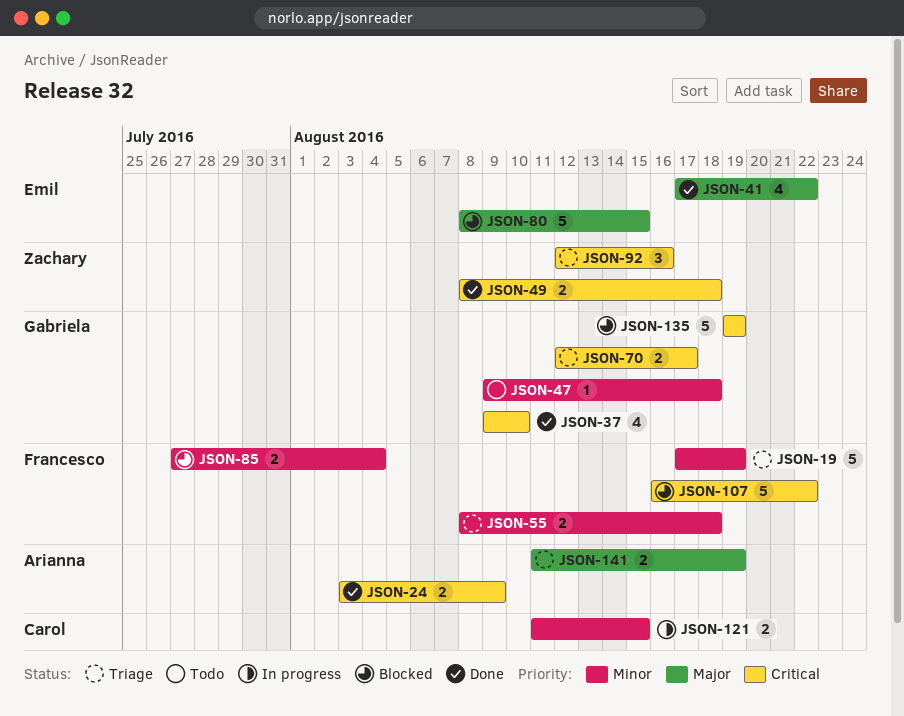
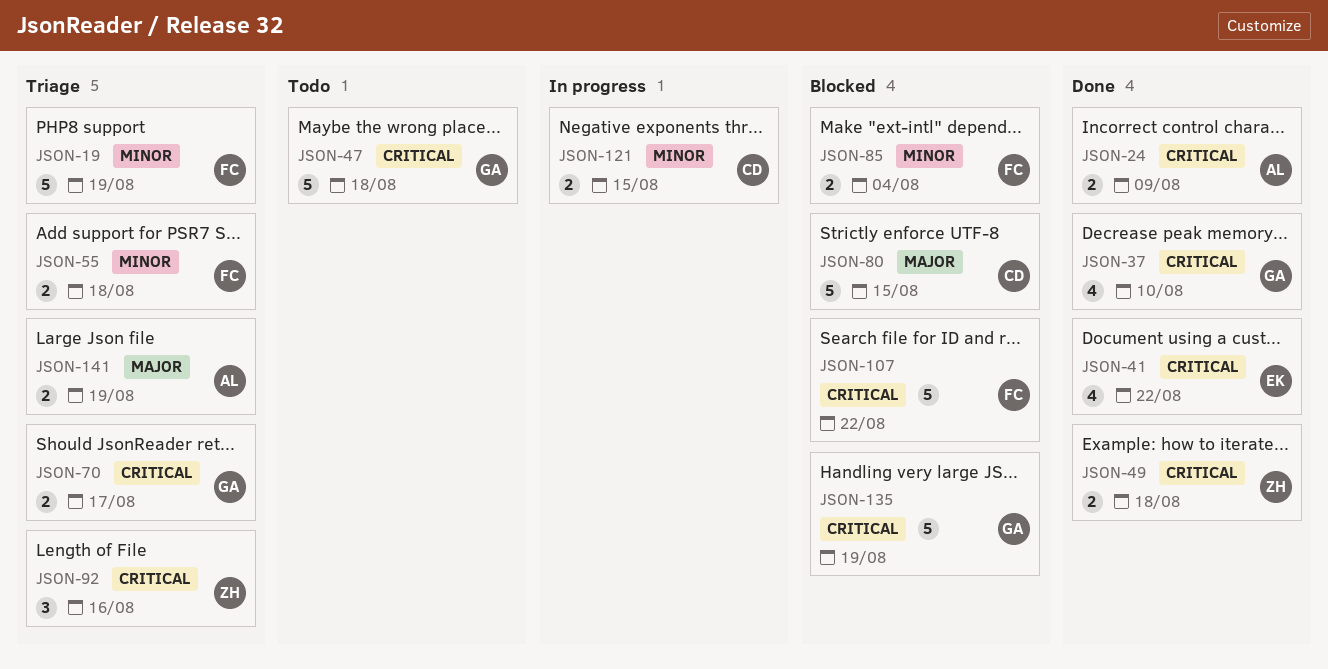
JSON-41, priority: Major -> Critical
JSON-47, priority: Minor -> Critical
JSON-47, estimate: 1 -> 5
JSON-80, owner: Emil -> Carol

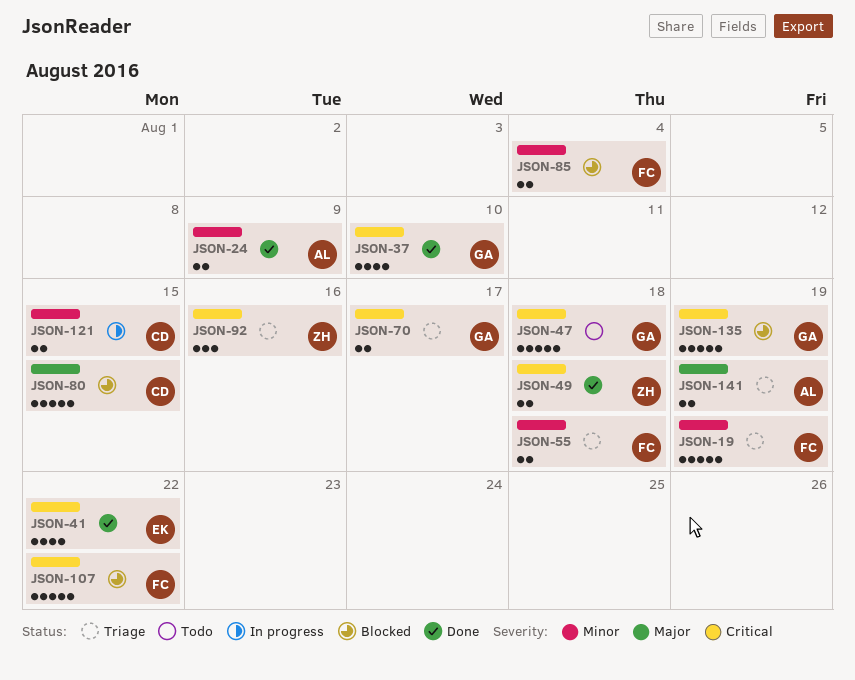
JSON-24, priority: Critical -> Minor

